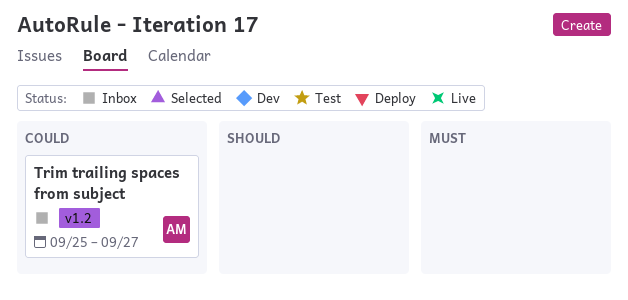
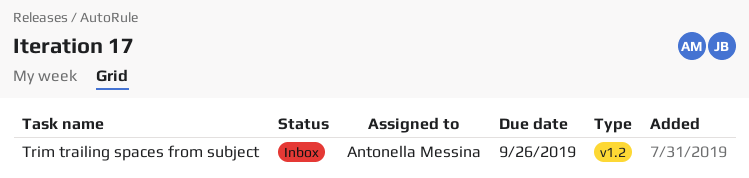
Trim trailing spaces from subject, due: Sep 27 -> Sep 26

